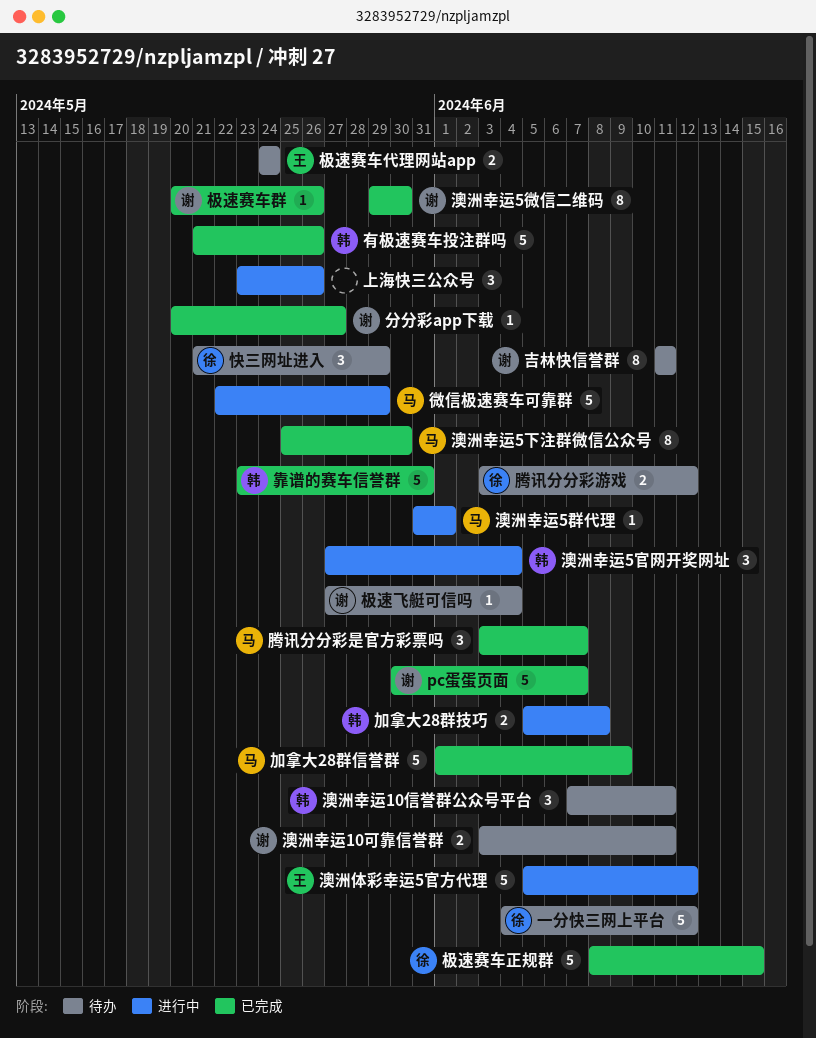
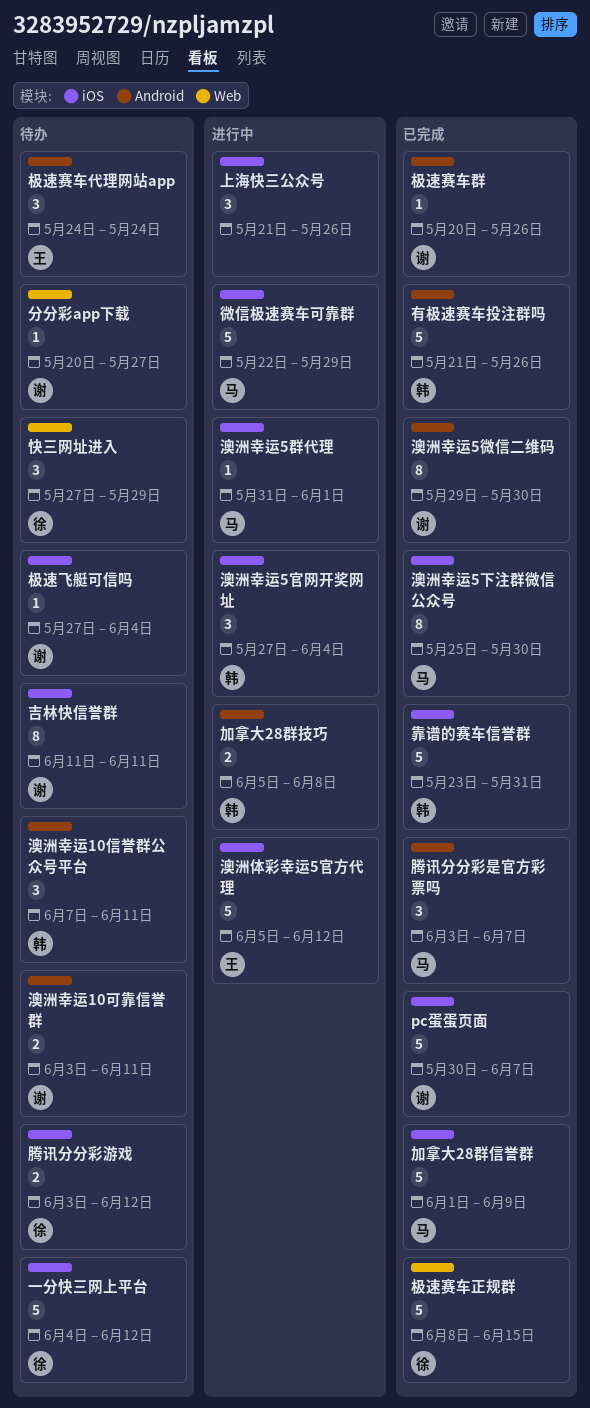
上海快三公众号, start: May 23 -> May 21
分分彩app下载, status: 已完成 -> 待办
快三网址进入, start: May 21 -> May 27
极速赛车代理网站app, estimate: 2 -> 3

